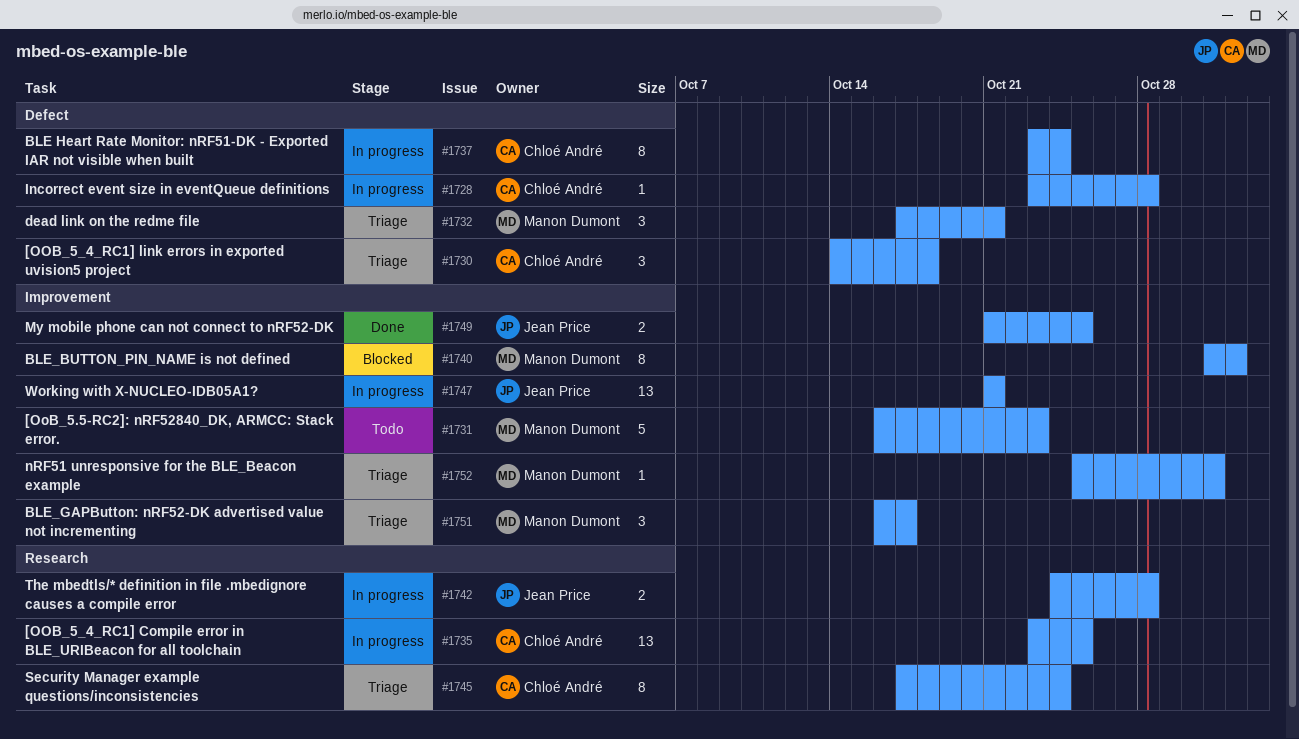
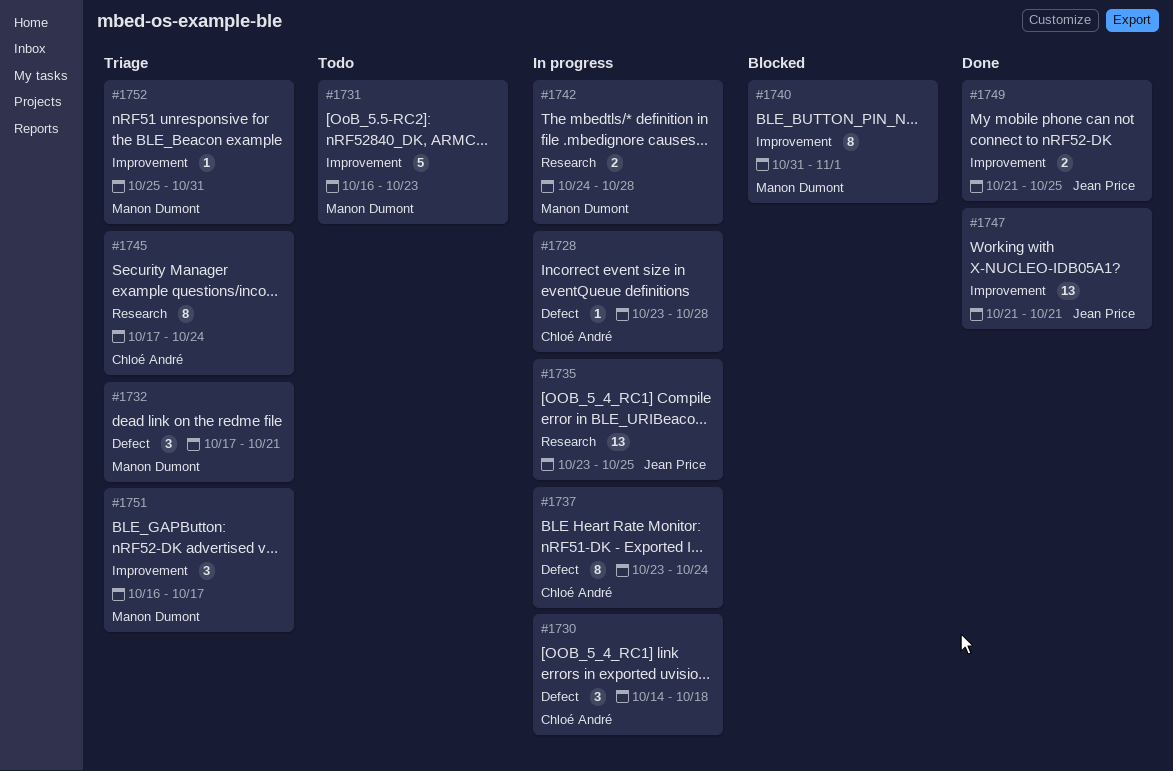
#1730, status: Triage -> In progress
#1735, owner: Chloé André -> Jean Price
#1742, owner: Jean Price -> Manon Dumont
#1747, status: In progress -> Done

